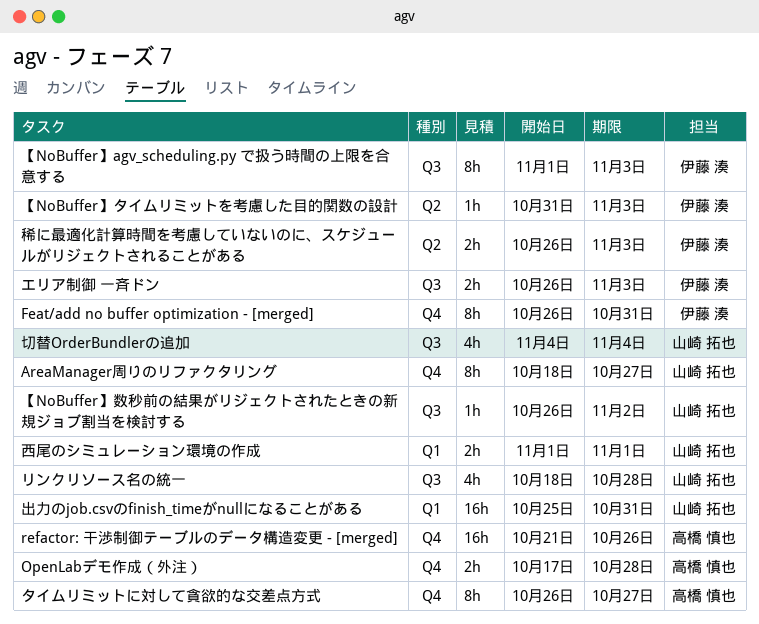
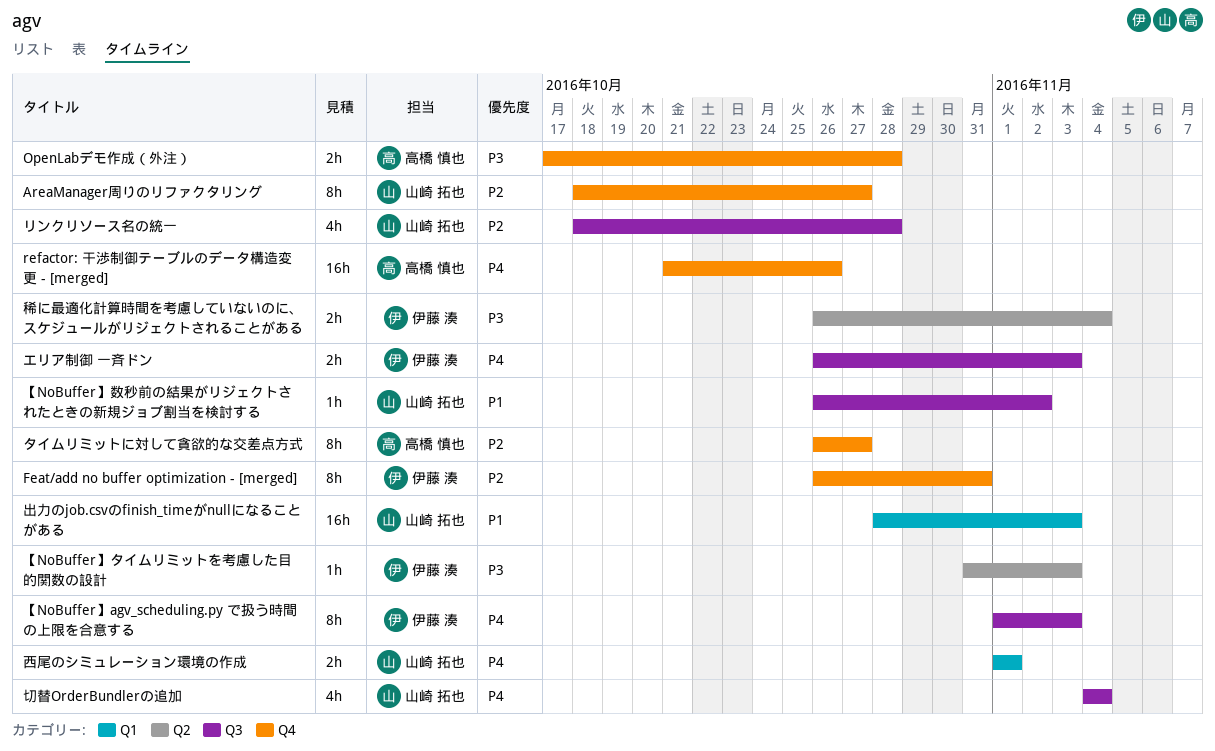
出力のjob.csvのfinish_timeがnullになることがある, start: Oct 25 -> Oct 28
出力のjob.csvのfinish_timeがnullになることがある, due: Oct 31 -> Nov 3
稀に最適化計算時間を考慮していないのに、スケジュールがリジェクトされることがある, due: Nov 3 -> Nov 4

